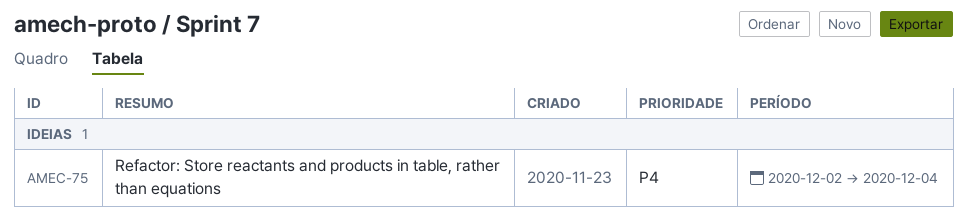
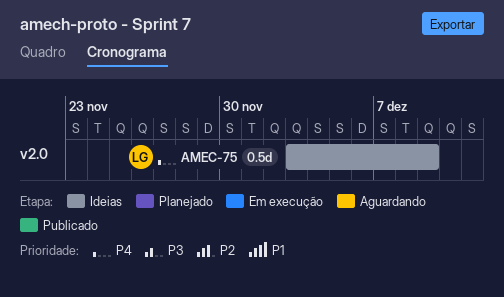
AMEC-75, start: Dec 2 -> Dec 3
AMEC-75, due: Dec 4 -> Dec 9

